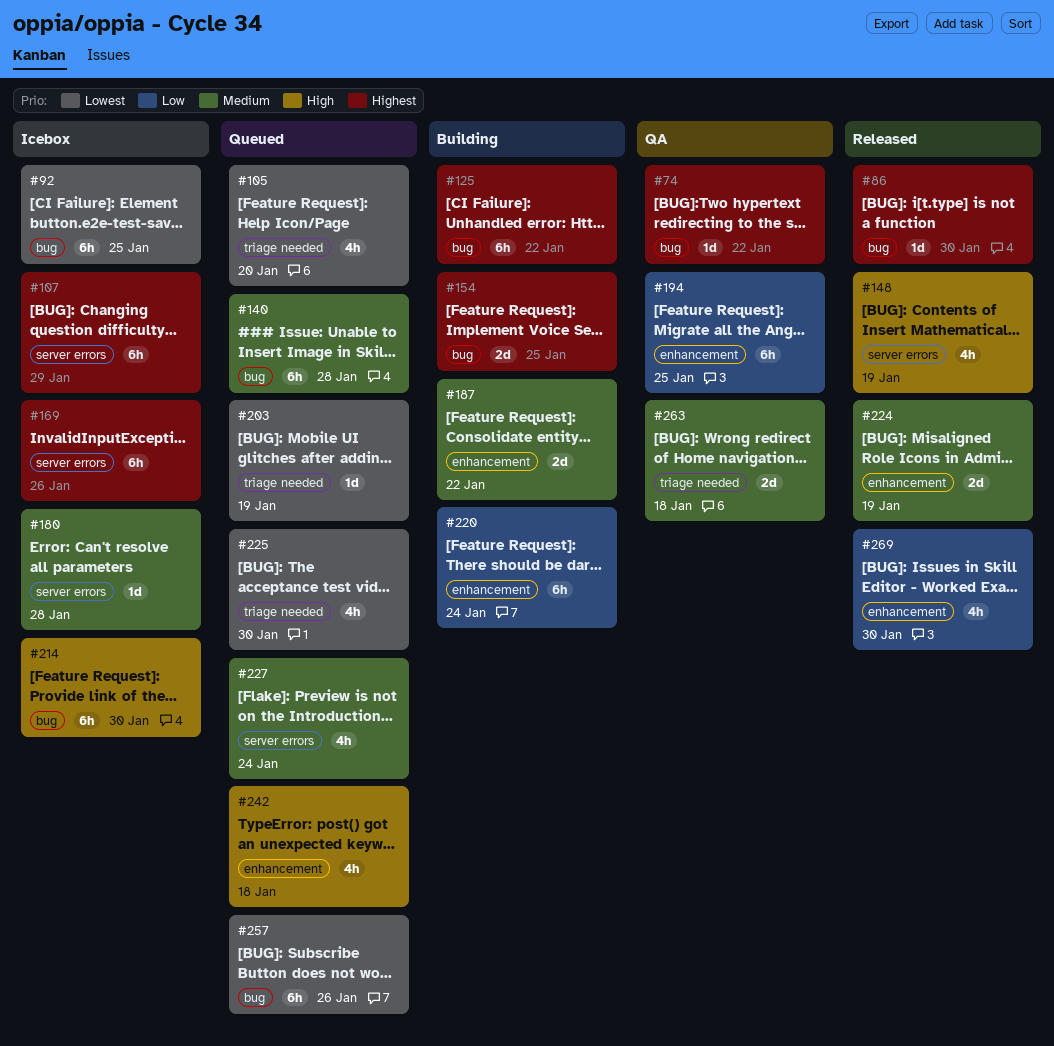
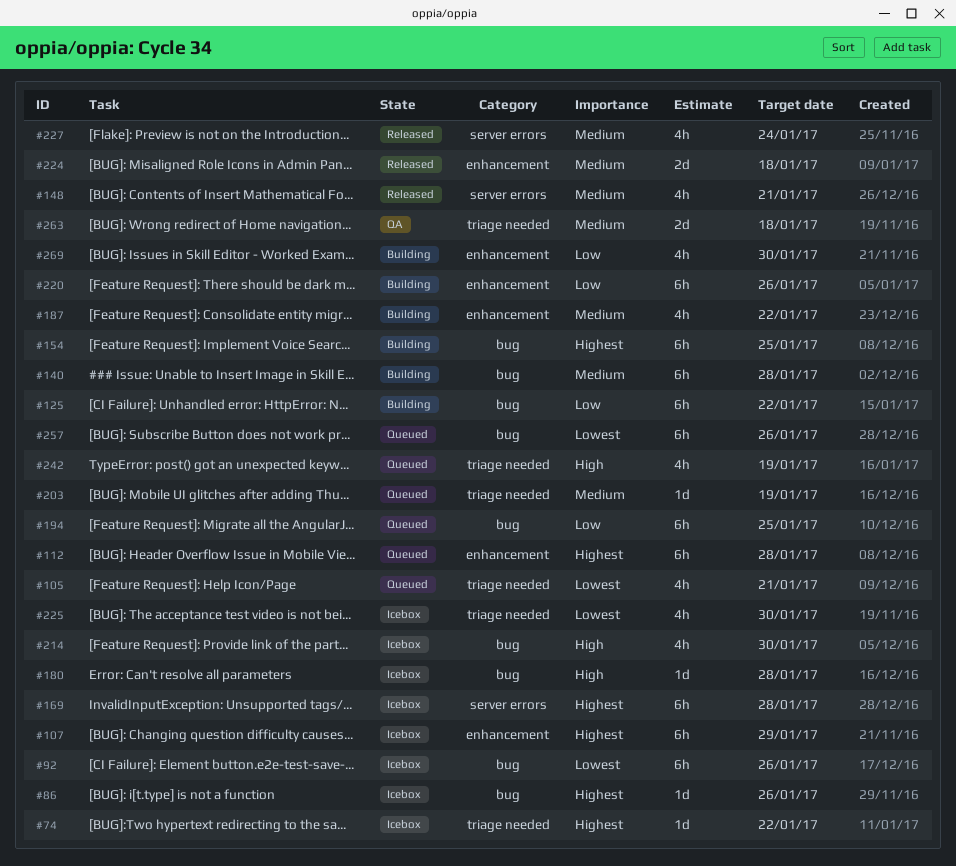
#74, status: QA -> Icebox
#74, label: bug -> triage needed
#86, status: Released -> Icebox
#86, due: Jan 30 -> Jan 26
#92, due: Jan 25 -> Jan 26
#105, due: Jan 20 -> Jan 21
#107, label: server errors -> enhancement
#112: none -> present
#125, priority: Highest -> Low
#140, status: Queued -> Building
#148, priority: High -> Medium
#148, due: Jan 19 -> Jan 21
#154, estimate: 2d -> 6h
#169, due: Jan 26 -> Jan 28
#180, priority: Medium -> High
#180, label: server errors -> bug
#187, estimate: 2d -> 4h
#194, status: QA -> Queued
#194, label: enhancement -> bug
#203, priority: Lowest -> Medium
#214, estimate: 6h -> 4h
#220, due: Jan 24 -> Jan 26
#224, due: Jan 19 -> Jan 18
#225, status: Queued -> Icebox
#227, status: Queued -> Released
#242, label: enhancement -> triage needed
#242, due: Jan 18 -> Jan 19
#269, status: Released -> Building

